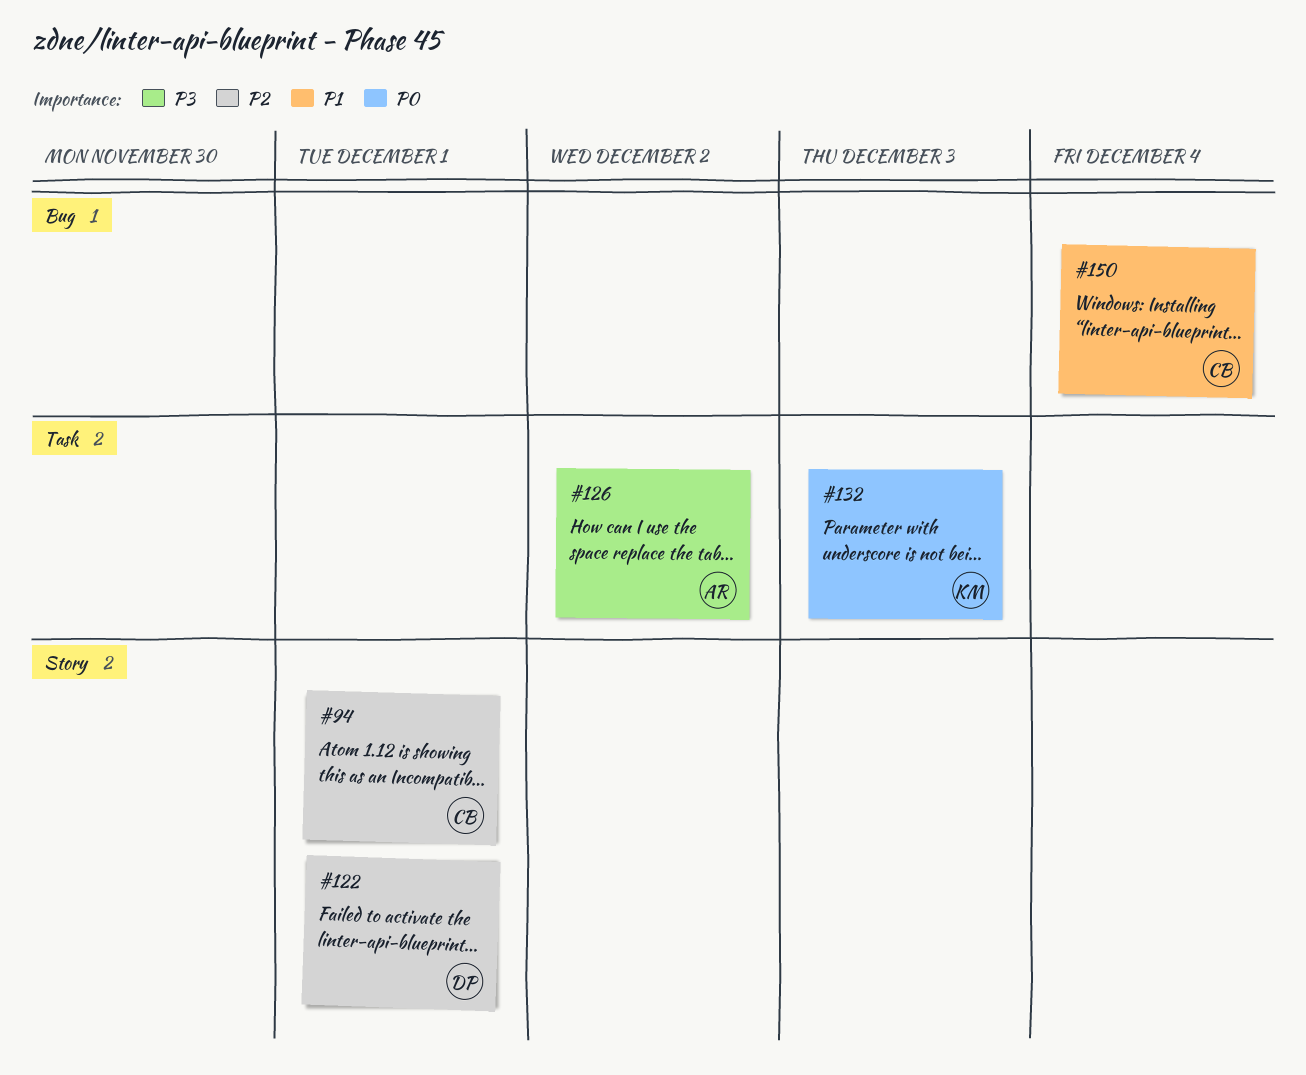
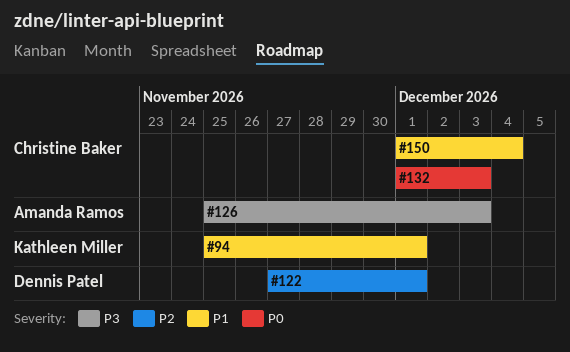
#94, owner: Christine Baker -> Kathleen Miller
#94, priority: P2 -> P1
#126, due: Dec 2 -> Dec 3
#132, owner: Kathleen Miller -> Christine Baker

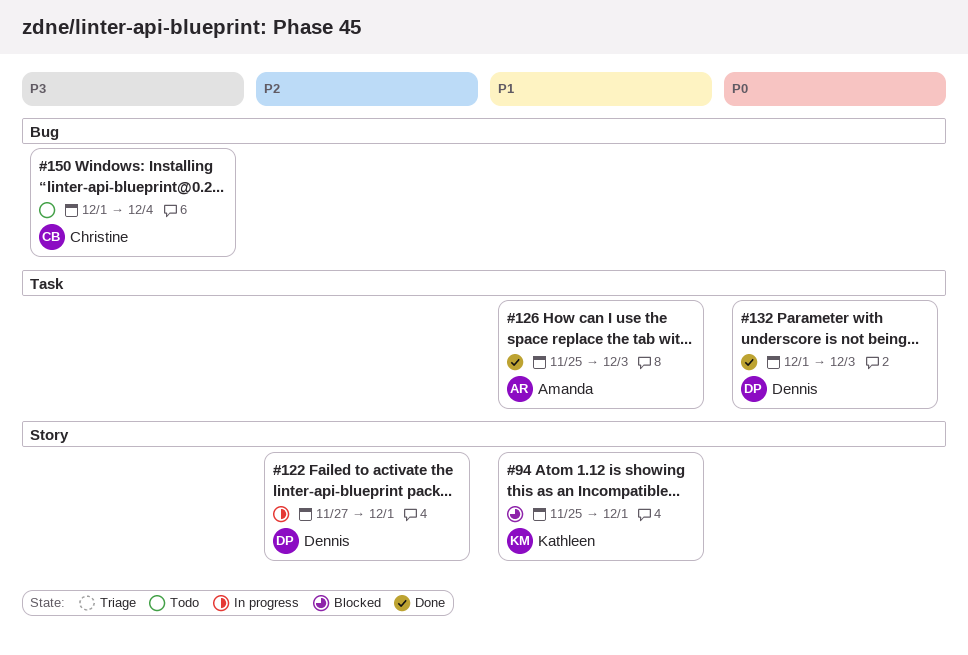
#126, priority: P3 -> P1
#132, owner: Christine Baker -> Dennis Patel
#150, priority: P1 -> P3

